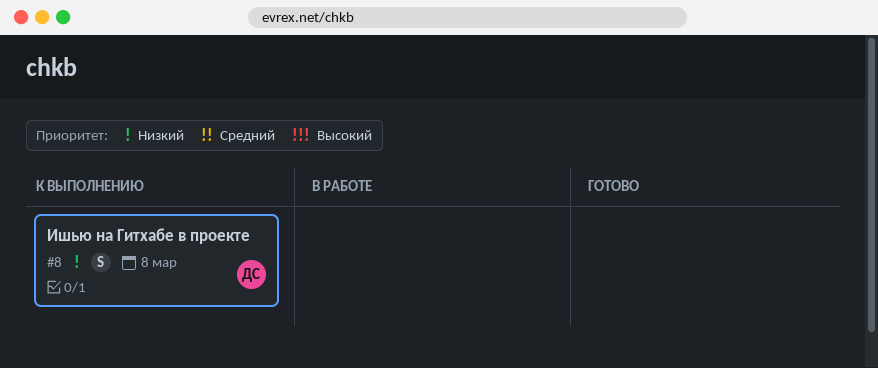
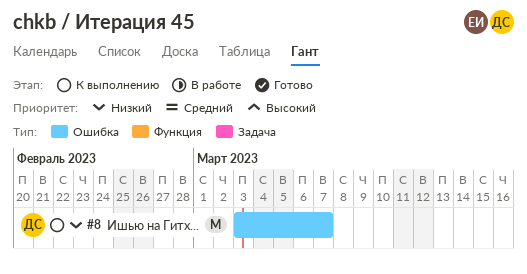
#8, estimate: S -> M
#8, due: Mar 8 -> Mar 7

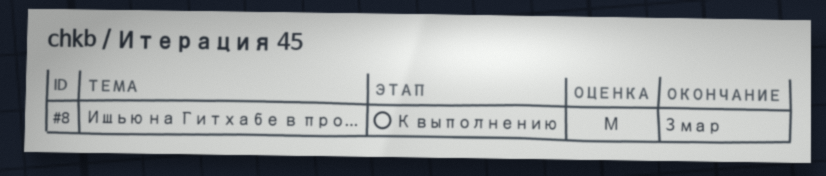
#8, due: Mar 7 -> Mar 3

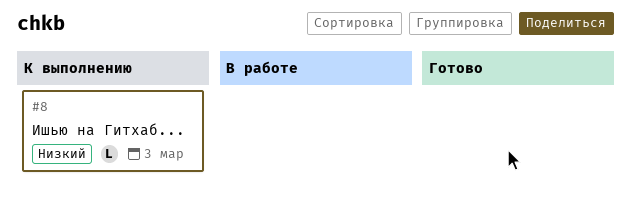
#8, estimate: M -> L

